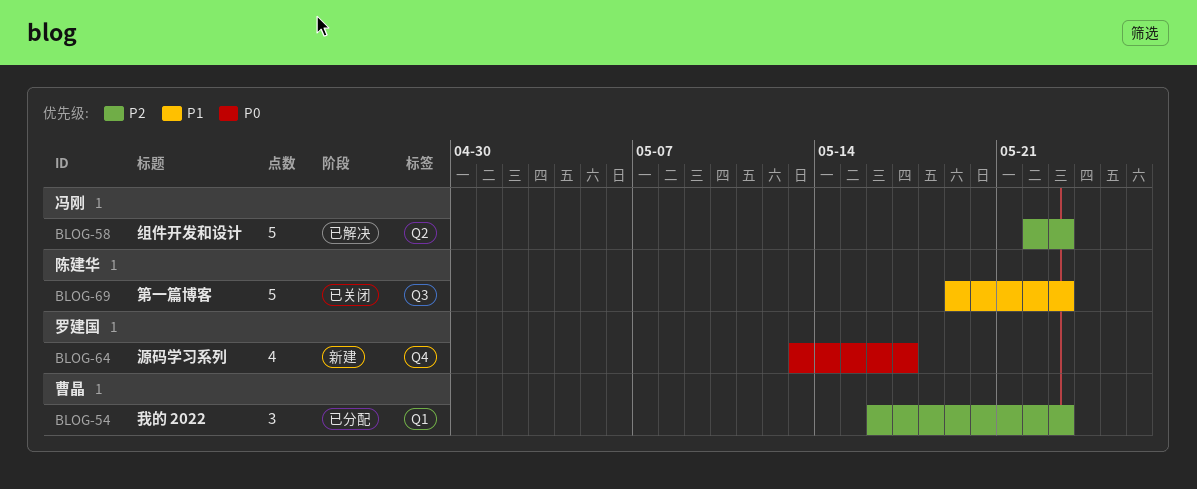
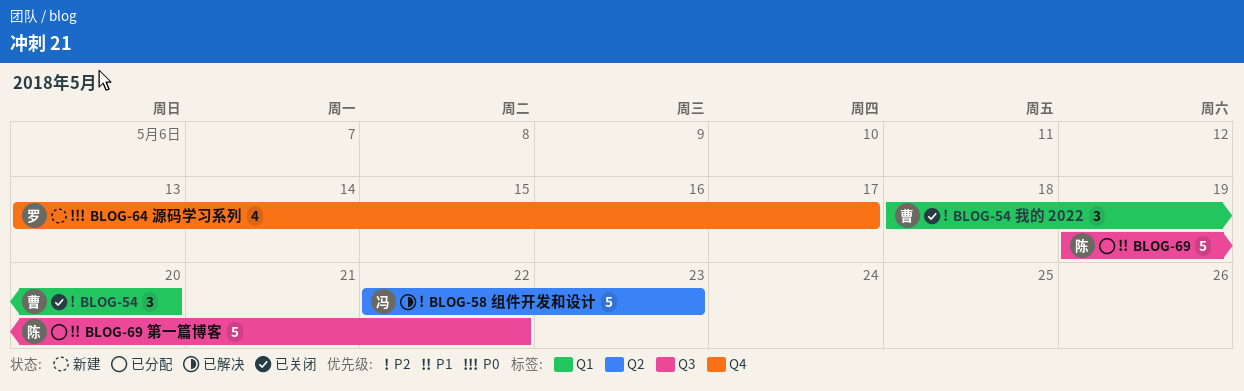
BLOG-54, status: 已分配 -> 已关闭
BLOG-54, start: May 16 -> May 18
BLOG-54, due: May 23 -> May 20
BLOG-69, status: 已关闭 -> 已分配
BLOG-69, due: May 23 -> May 22

